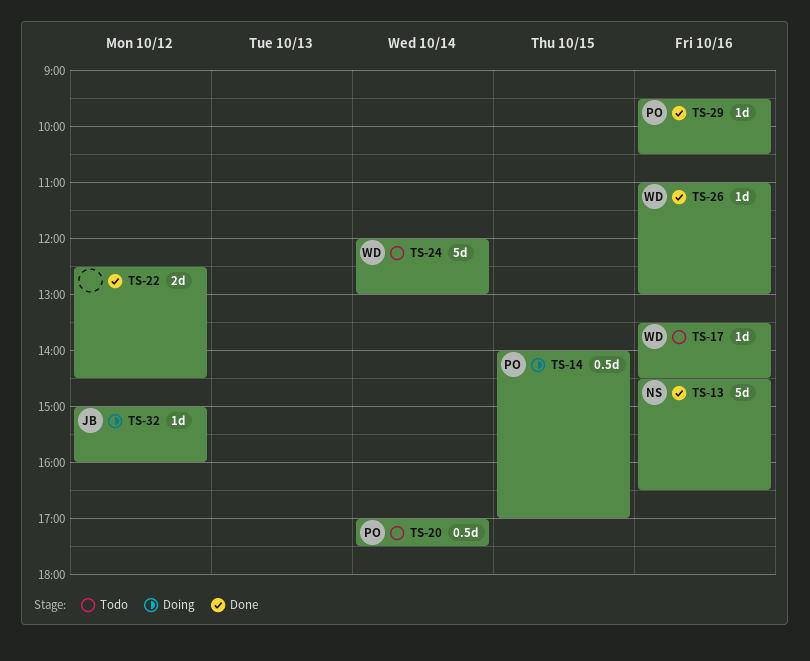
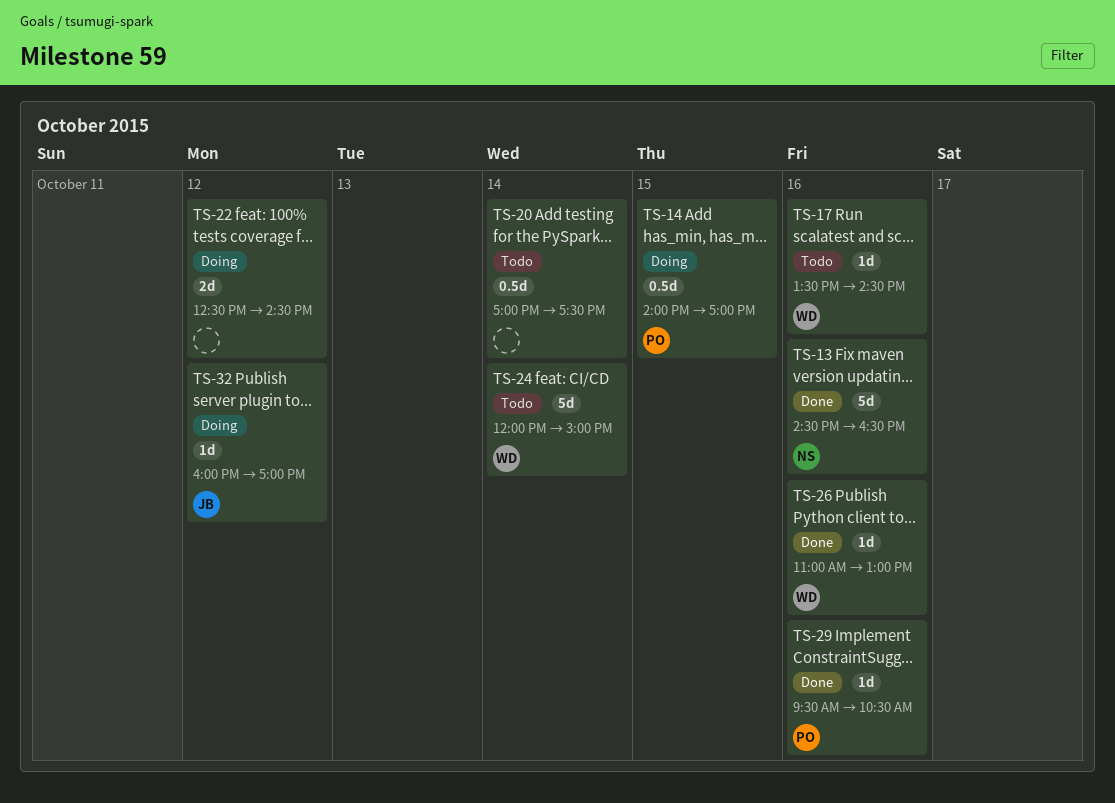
TS-20, owner: PO -> none
TS-22, status: Done -> Doing
TS-24, ends: 13:00 -> 15:00
TS-32, begins: 15:00 -> 16:00
TS-32, ends: 16:00 -> 17:00

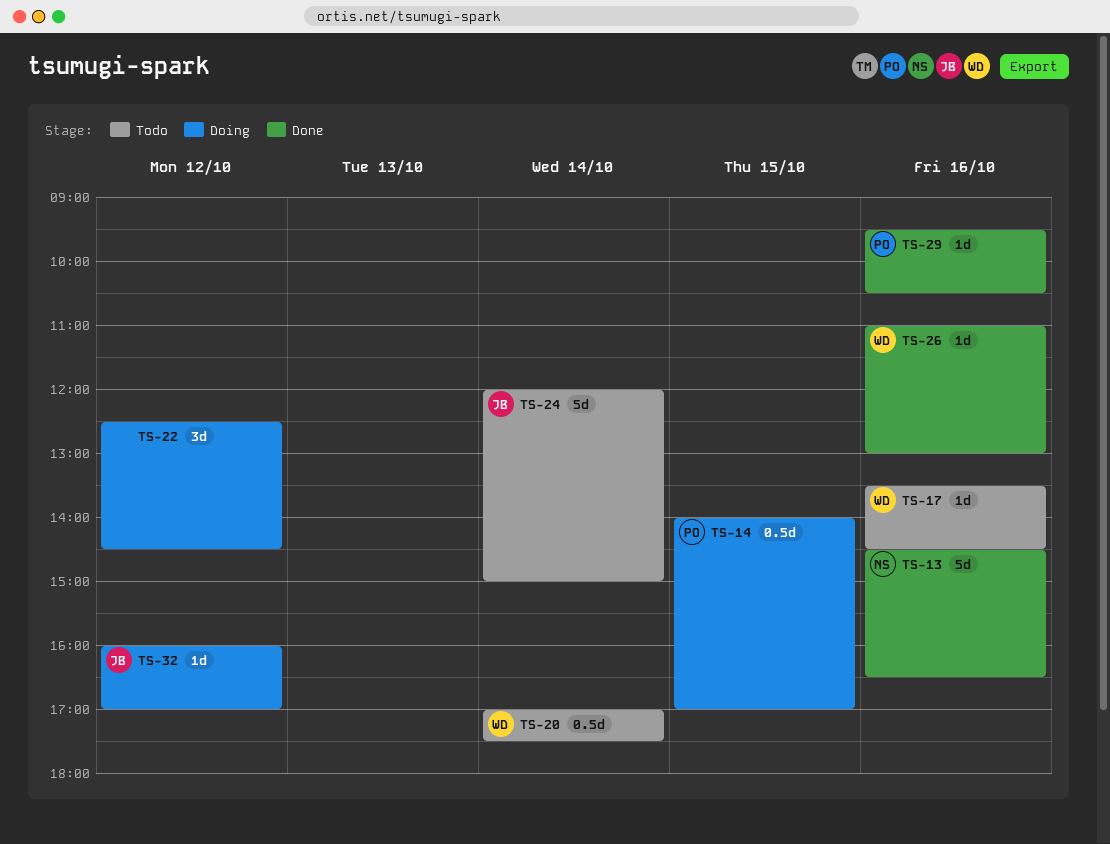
TS-20, owner: none -> WD
TS-22, estimate: 2d -> 3d
TS-24, owner: WD -> JB

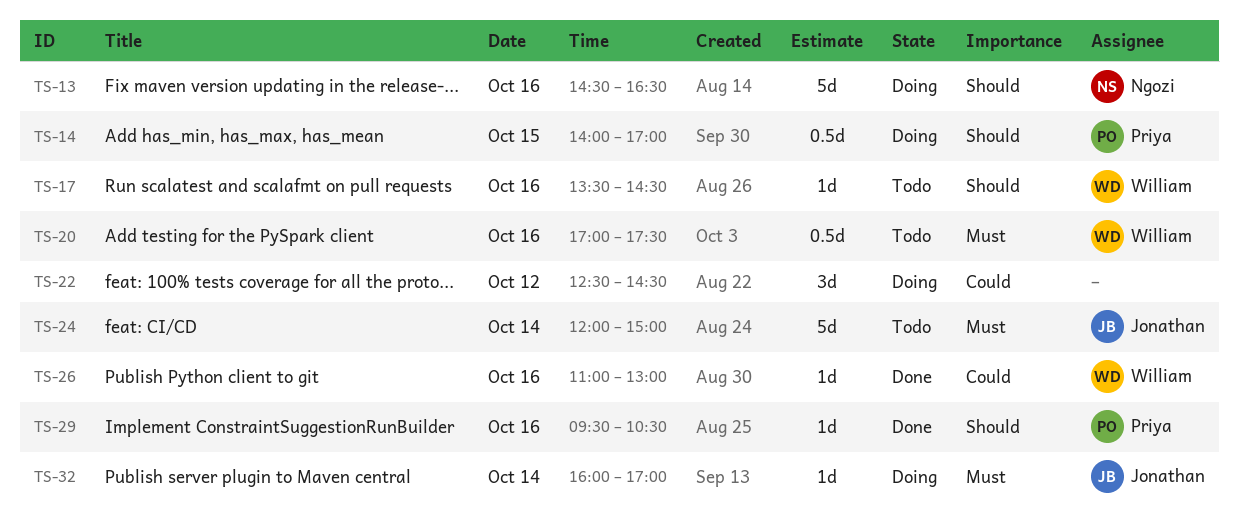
TS-13, status: Done -> Doing
TS-20, day: Oct 14 -> Oct 16
TS-32, day: Oct 12 -> Oct 14

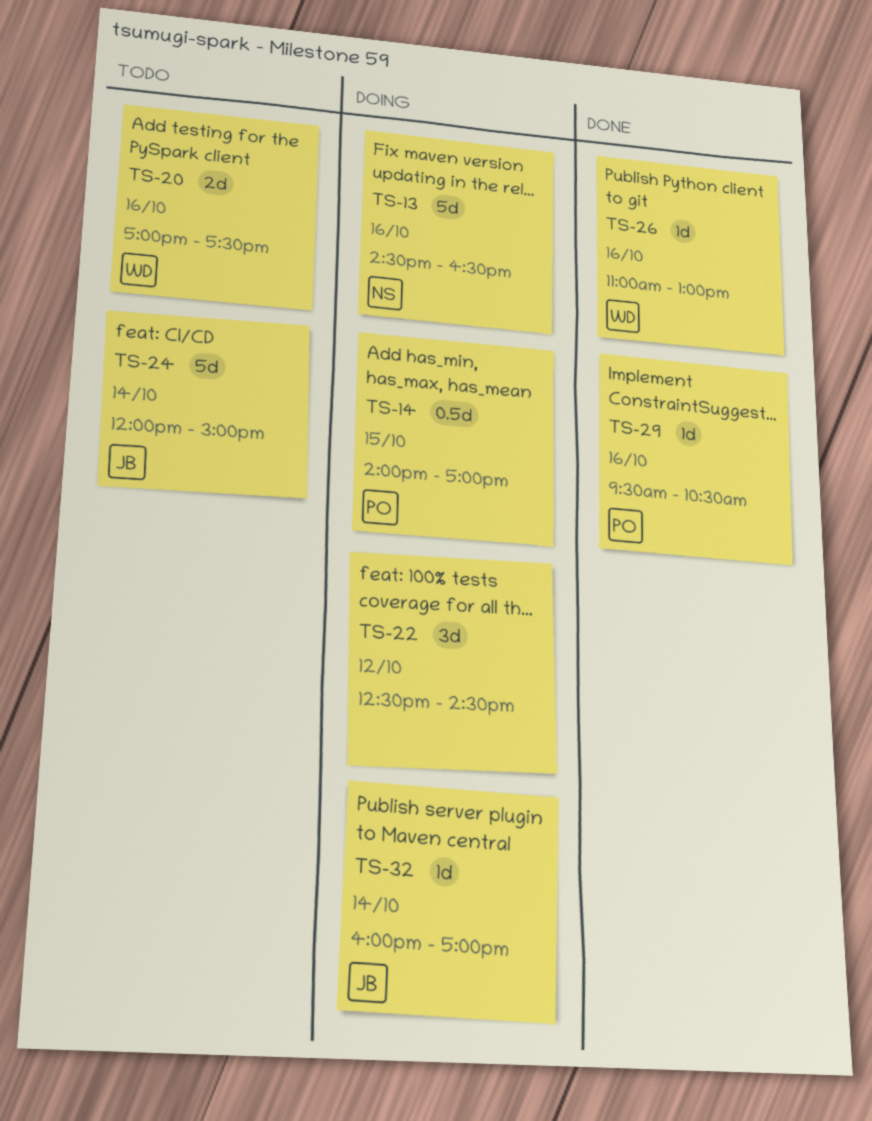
TS-17: present -> none
TS-20, estimate: 0.5d -> 2d

